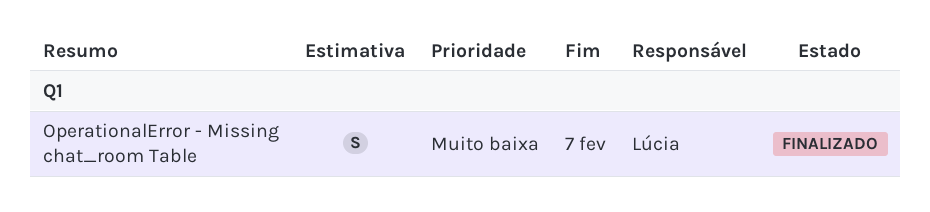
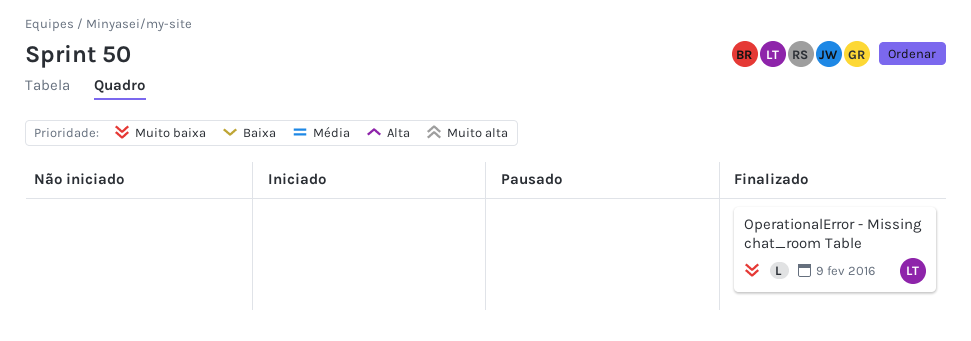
OperationalError - Missing chat_room Table, estimate: S -> L
OperationalError - Missing chat_room Table, due: Feb 7 -> Feb 9

